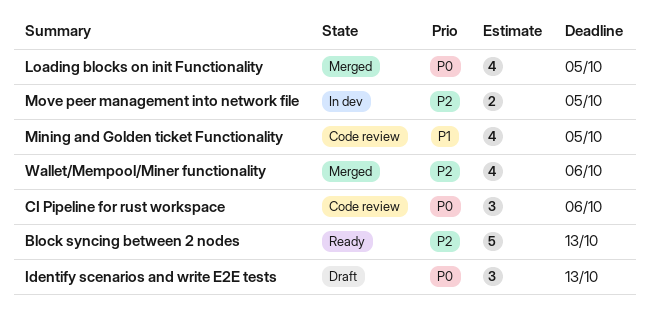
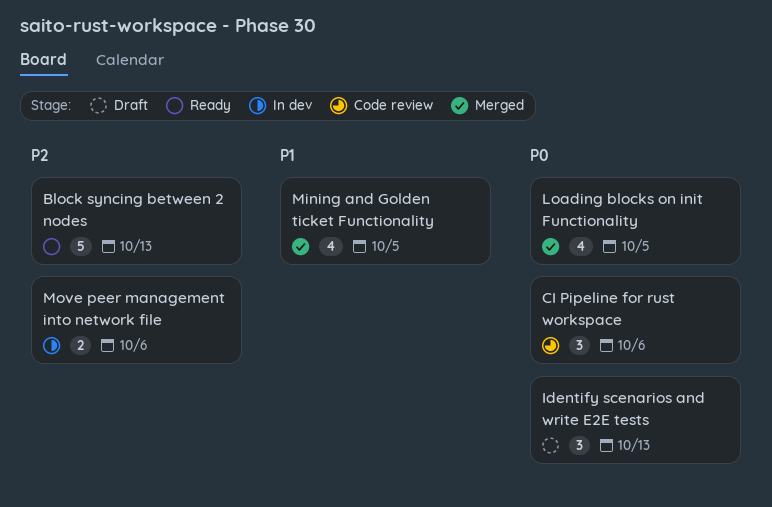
Mining and Golden ticket Functionality, status: Code review -> Merged
Move peer management into network file, due: Oct 5 -> Oct 6
Wallet/Mempool/Miner functionality: present -> none

